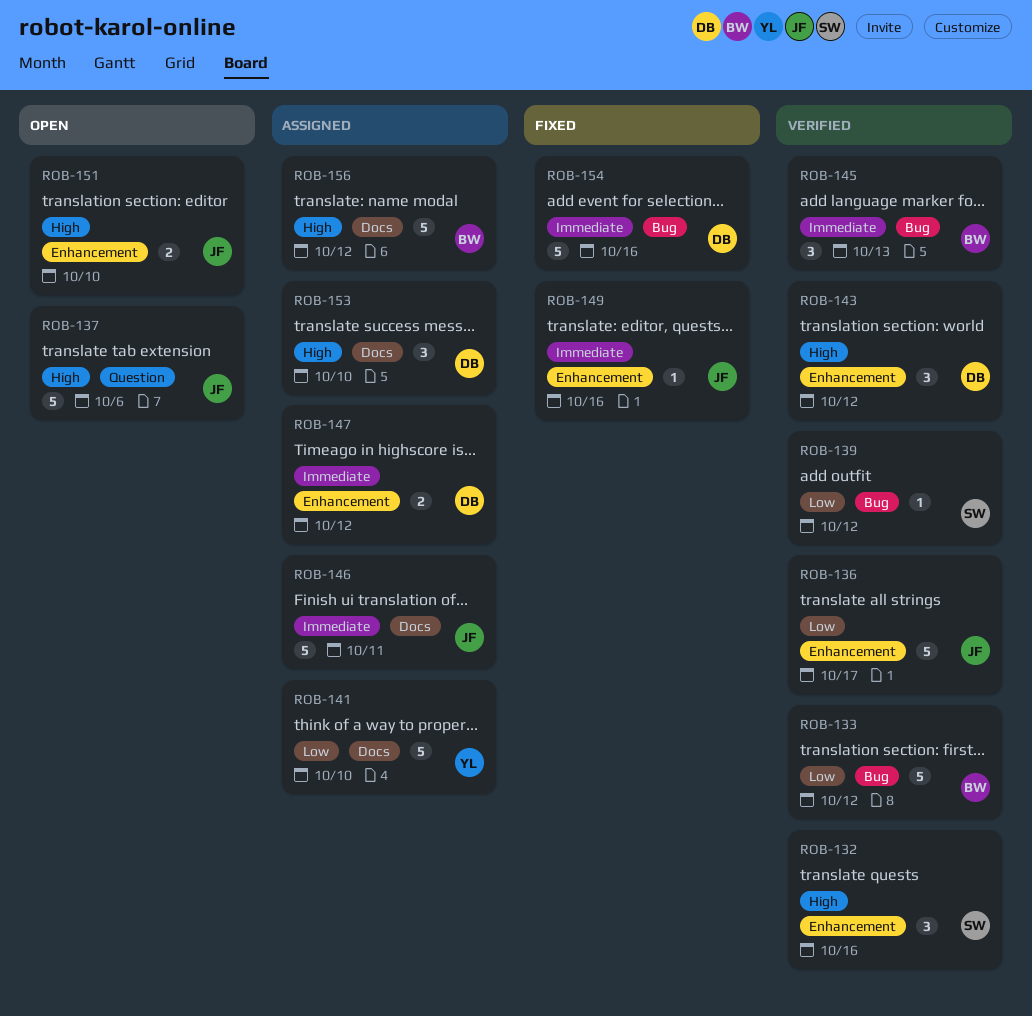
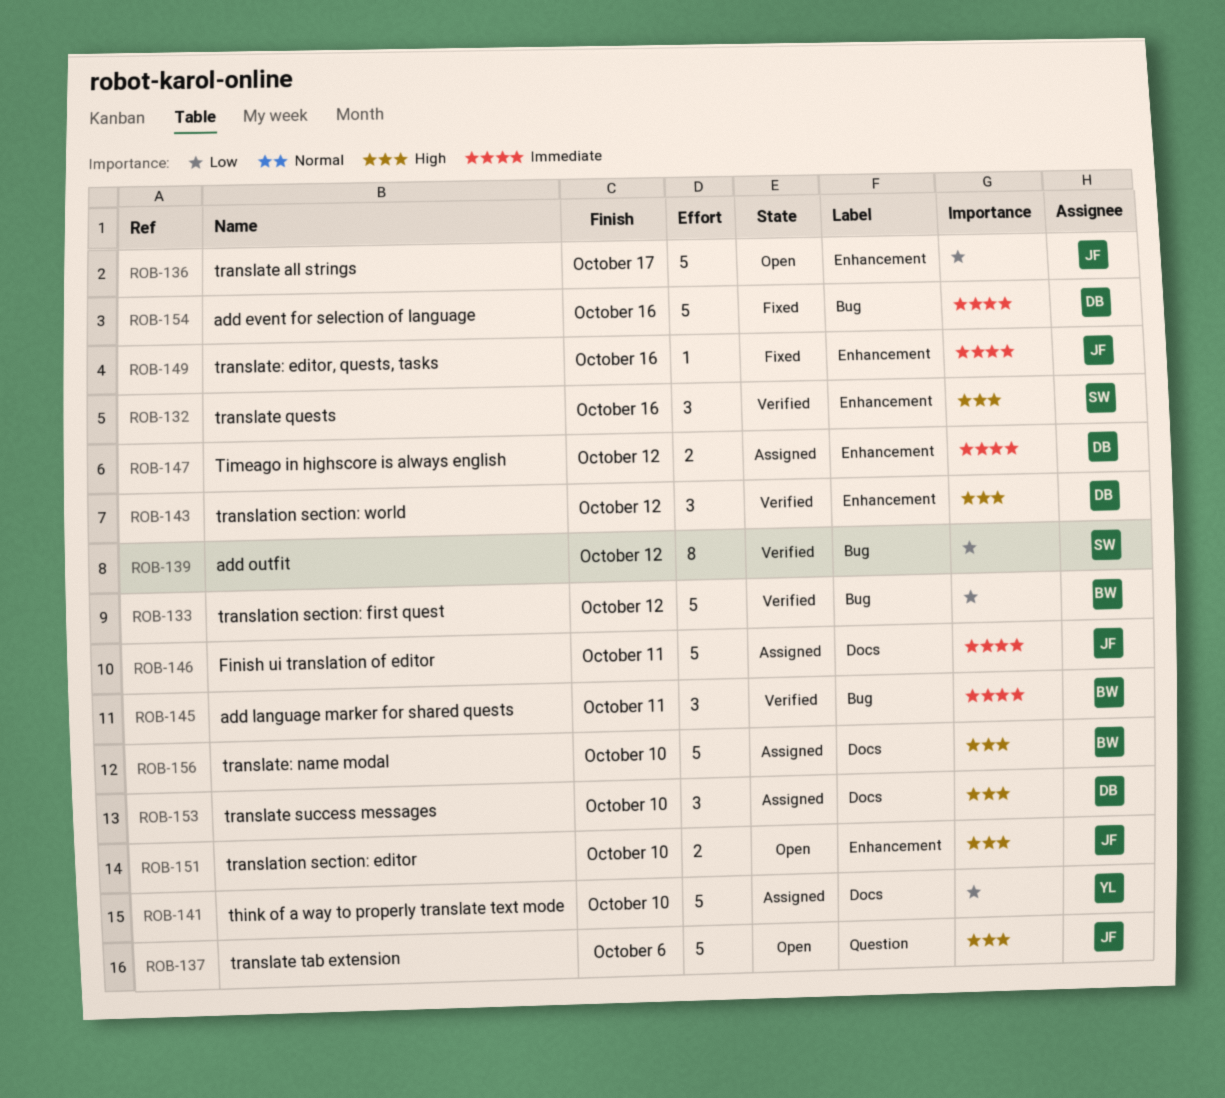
ROB-136, status: Verified -> Open
ROB-139, estimate: 1 -> 8
ROB-145, due: Oct 13 -> Oct 11
ROB-156, due: Oct 12 -> Oct 10

